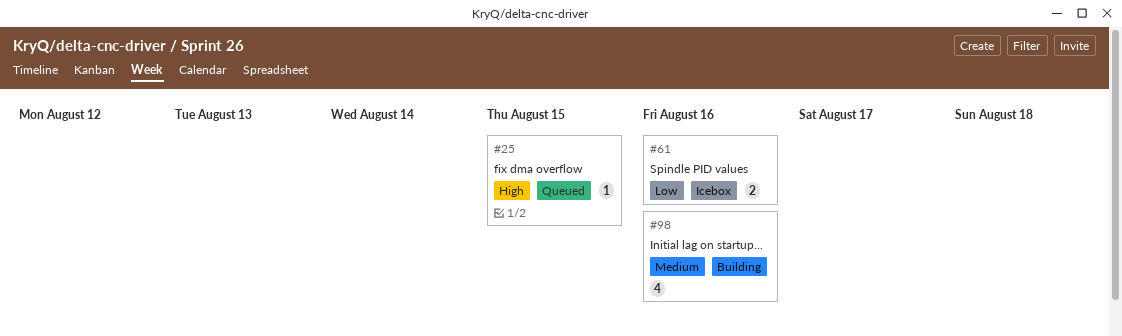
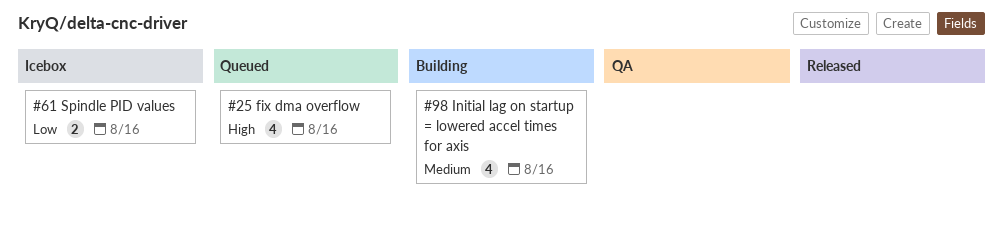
#25, estimate: 1 -> 4
#25, due: Aug 15 -> Aug 16

